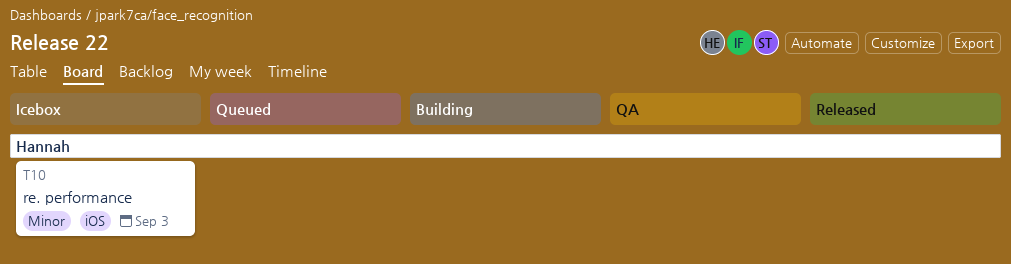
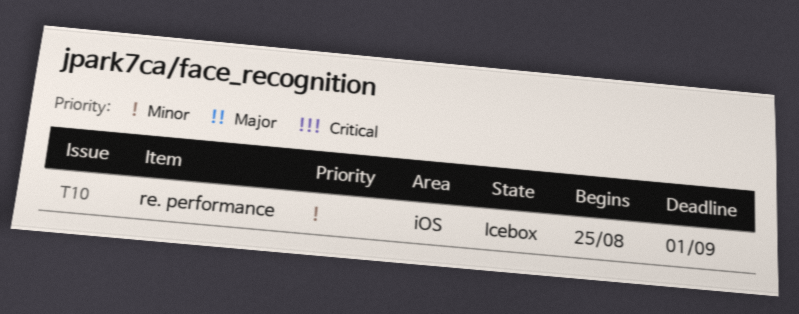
T10, due: Sep 3 -> Sep 1

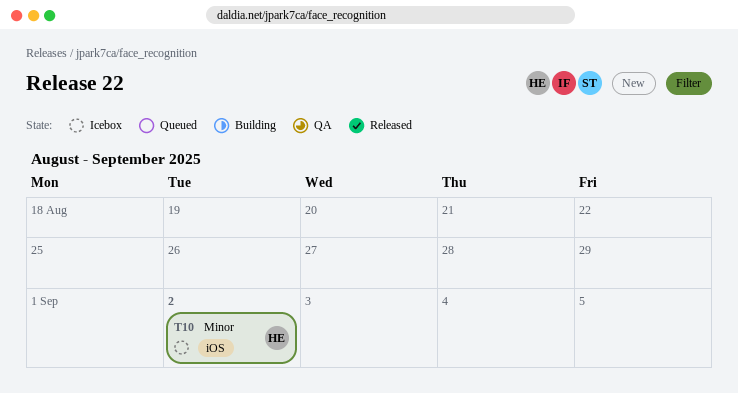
T10, due: Sep 1 -> Sep 2

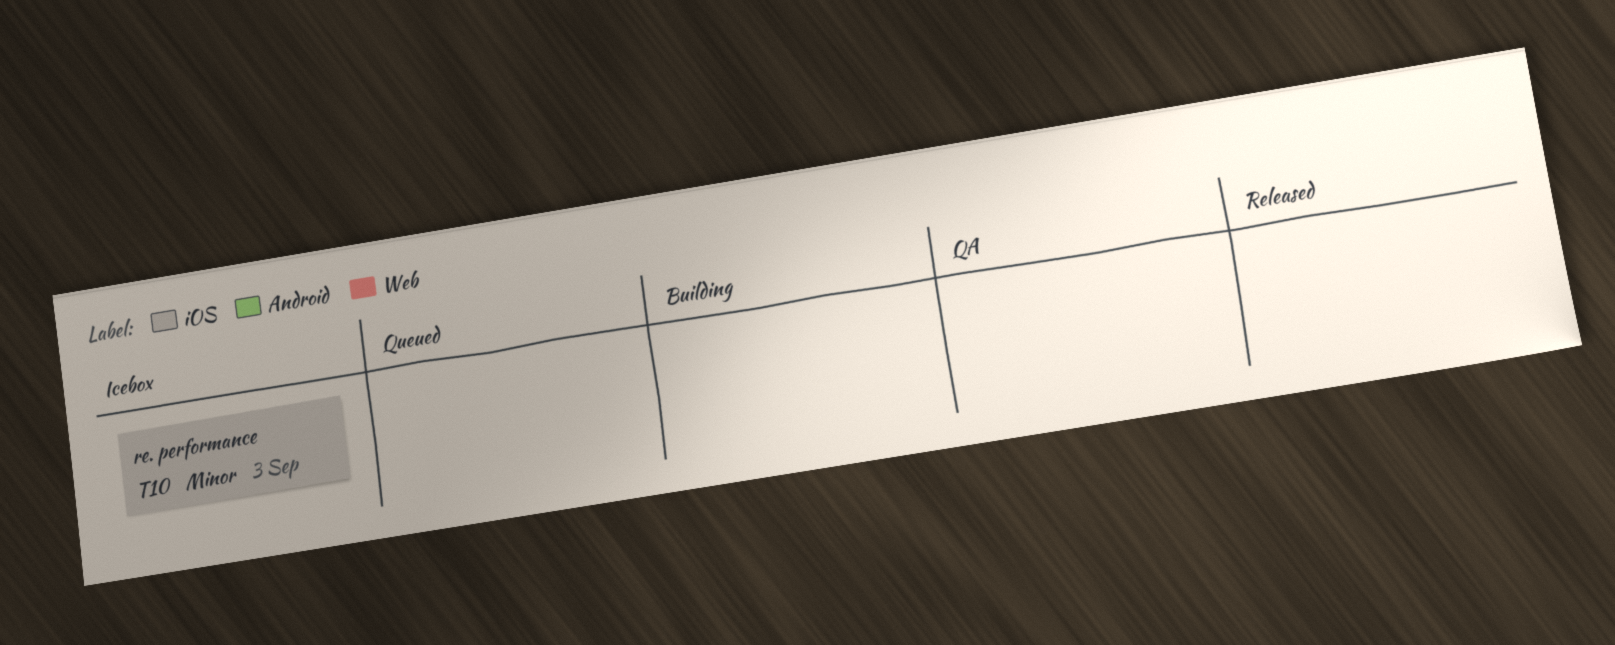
T10, due: Sep 2 -> Sep 3

